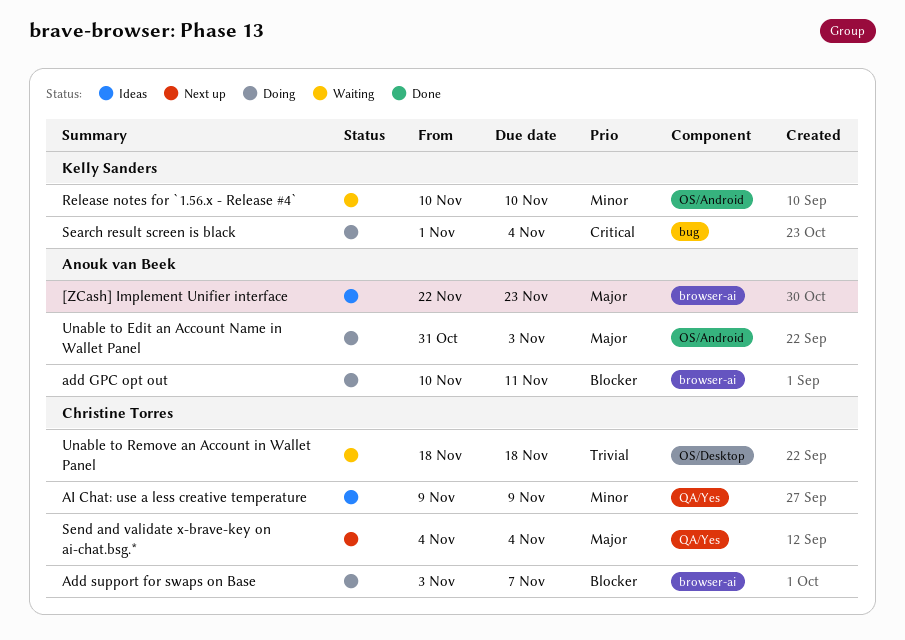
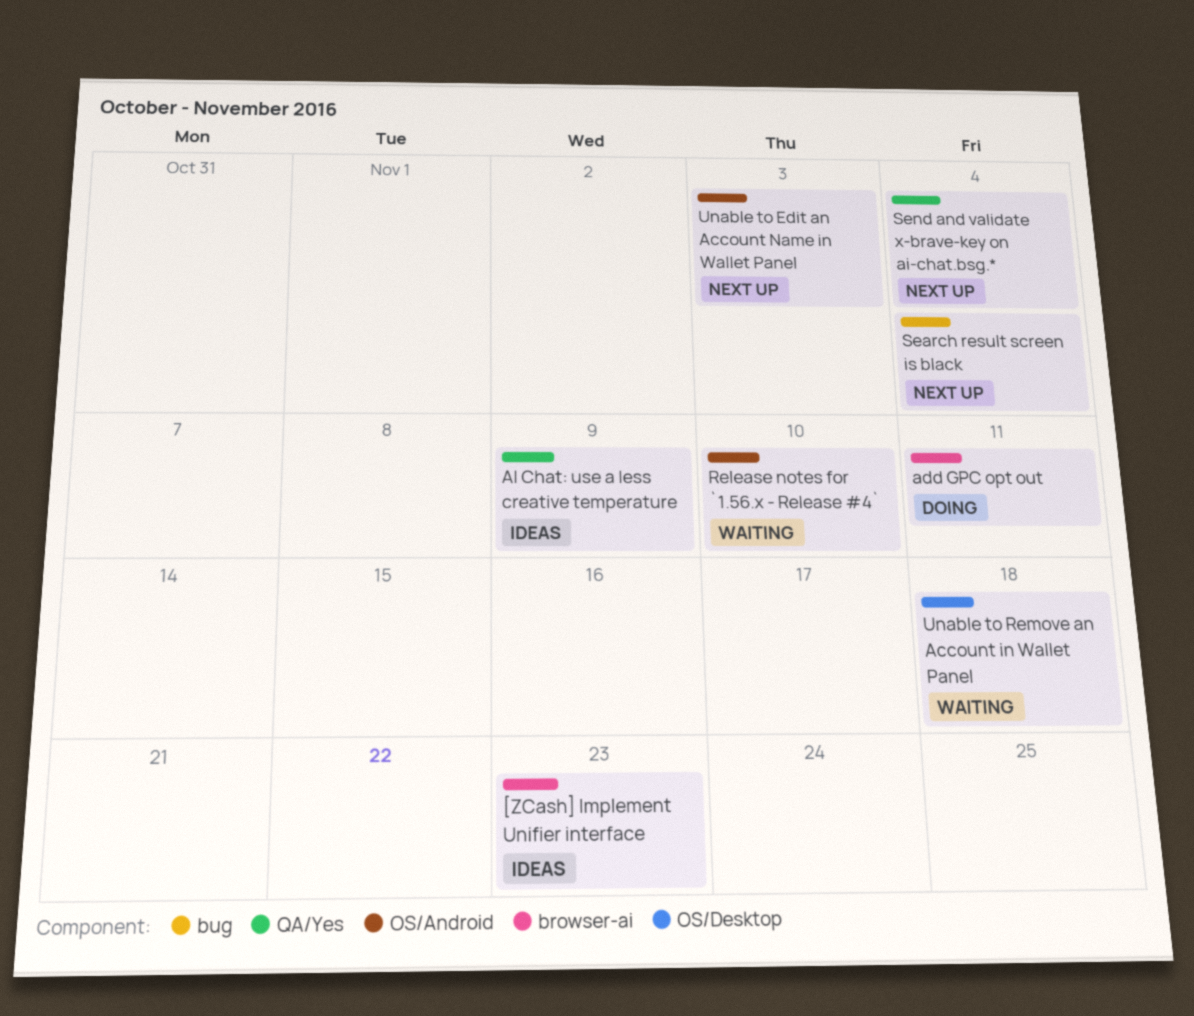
Add support for swaps on Base: present -> none
Search result screen is black, status: Doing -> Next up
Unable to Edit an Account Name in Wallet Panel, status: Doing -> Next up

